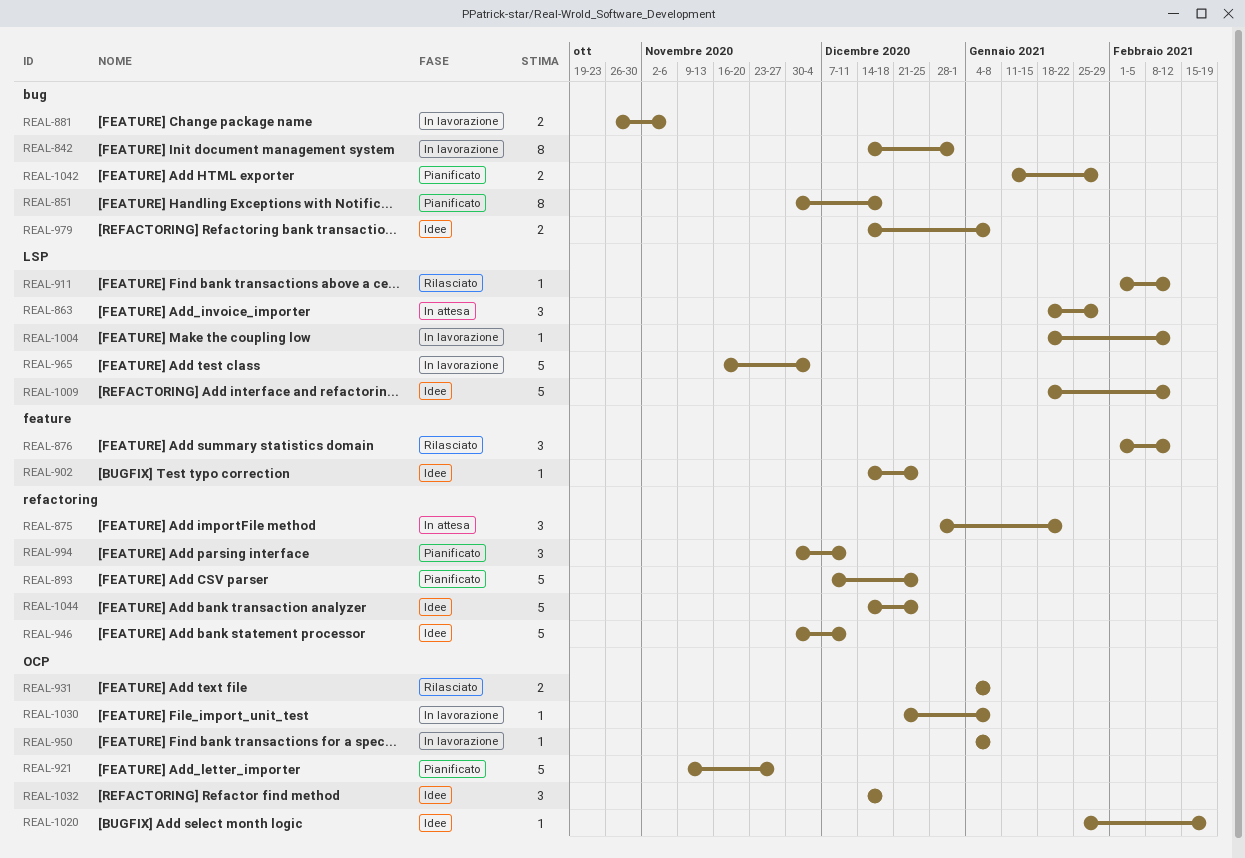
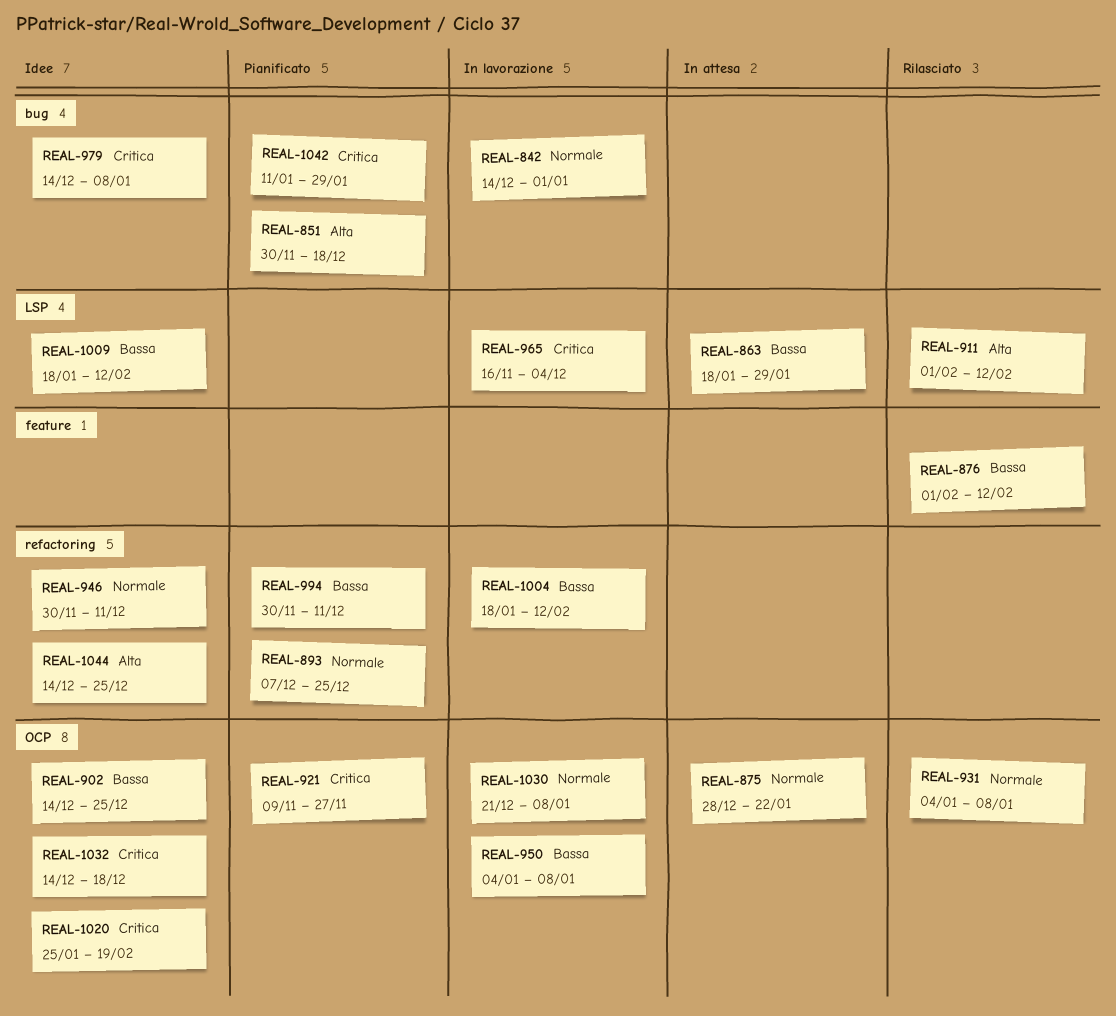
REAL-875, label: refactoring -> OCP
REAL-881: present -> none
REAL-902, label: feature -> OCP
REAL-1004, label: LSP -> refactoring

